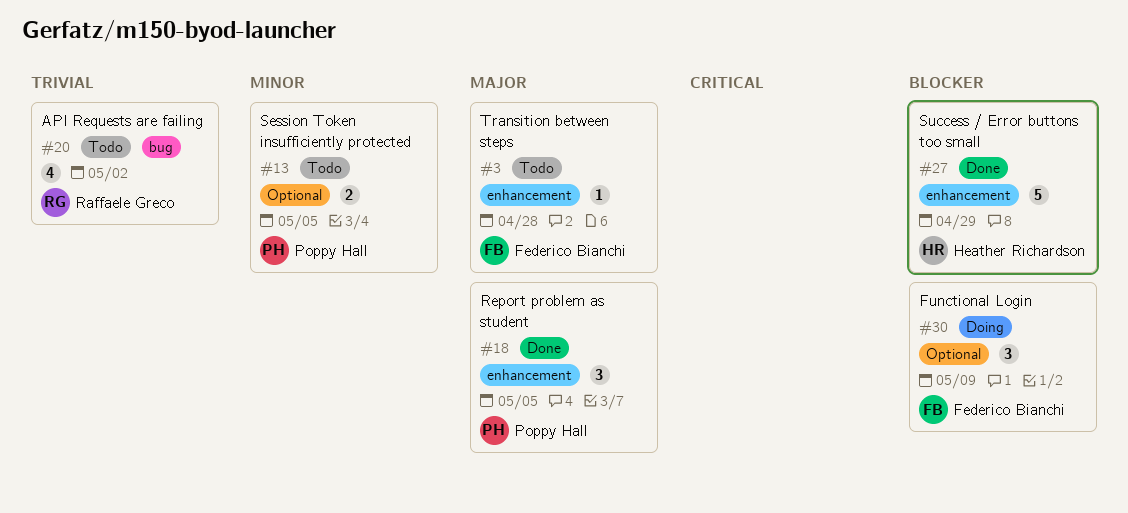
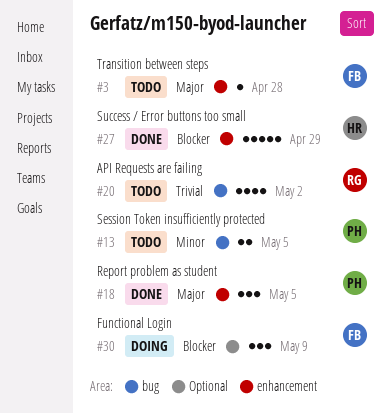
#13, label: Optional -> bug

